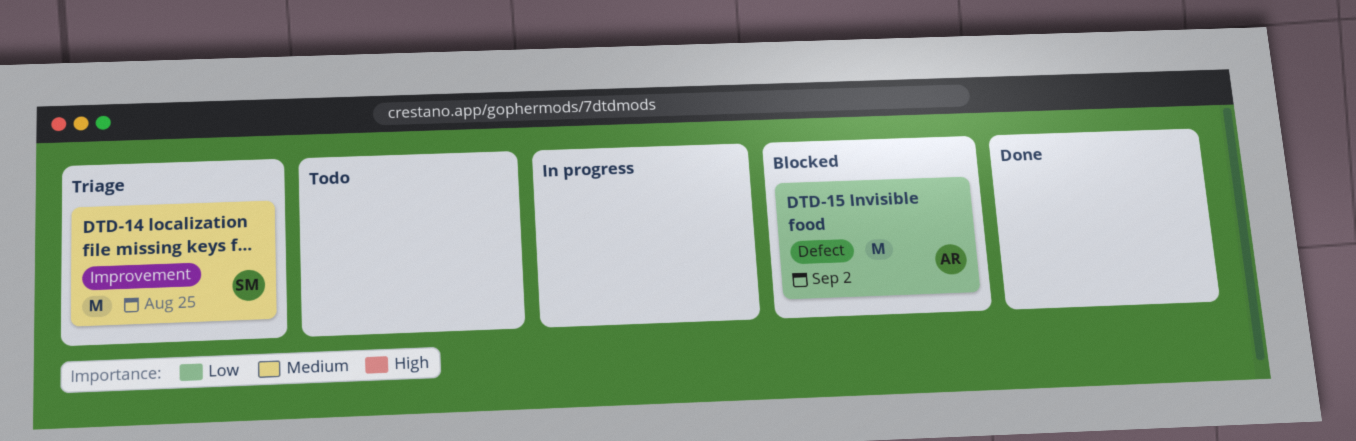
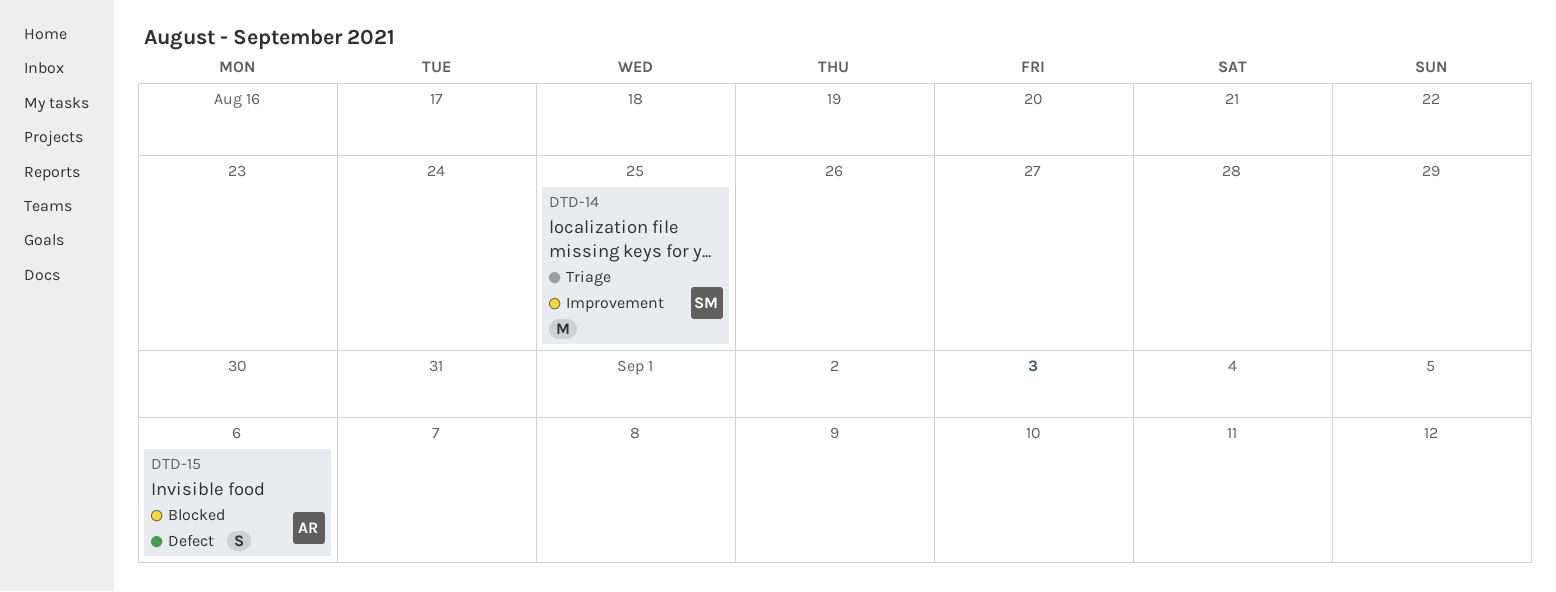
DTD-15, estimate: M -> S
DTD-15, due: Sep 2 -> Sep 6

